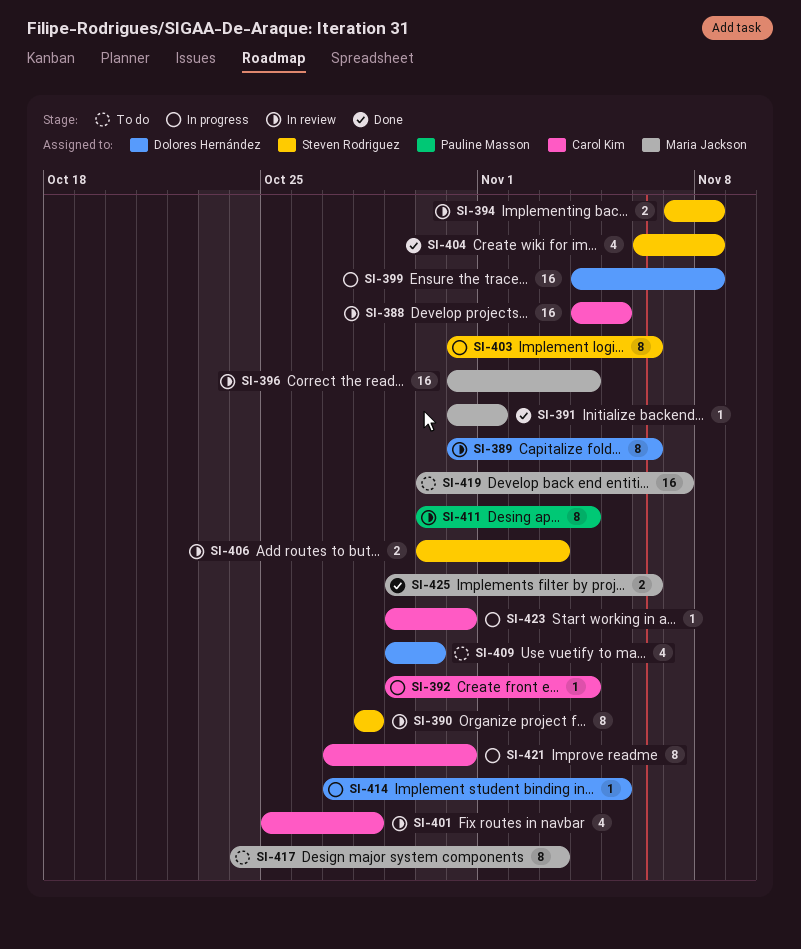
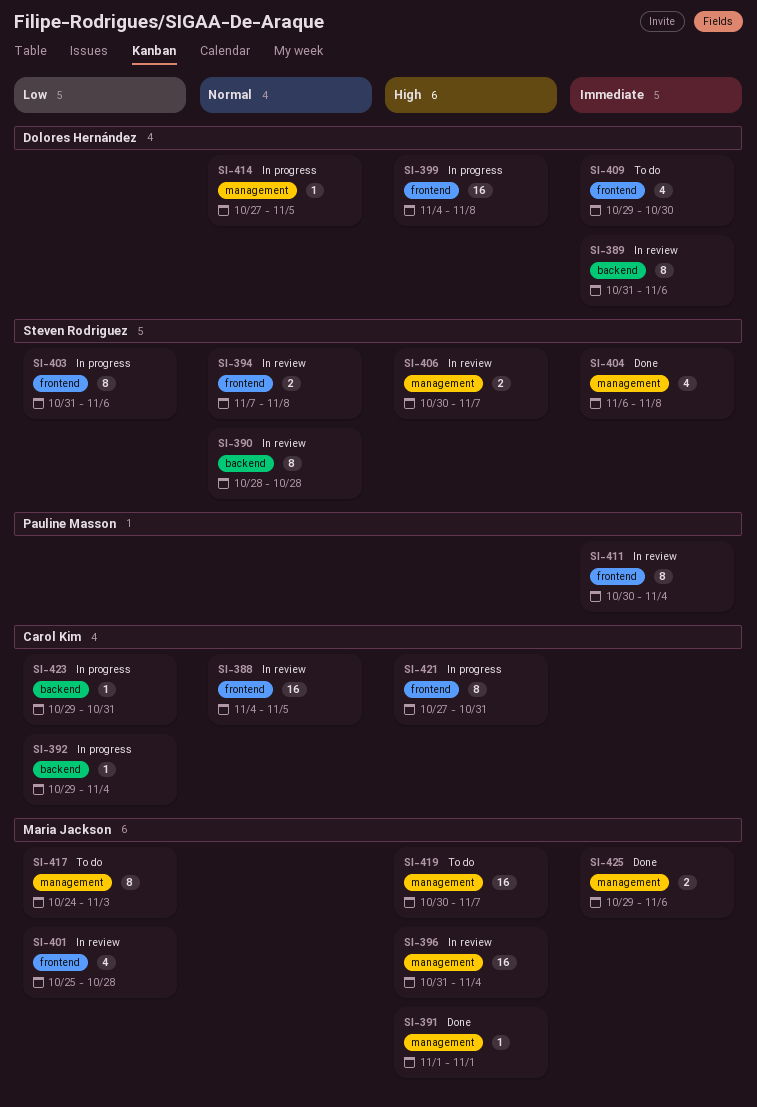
SI-391, start: Oct 31 -> Nov 1
SI-401, owner: Carol Kim -> Maria Jackson
SI-406, due: Nov 3 -> Nov 7

